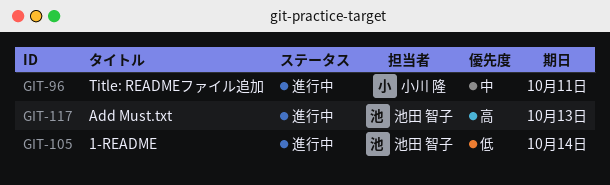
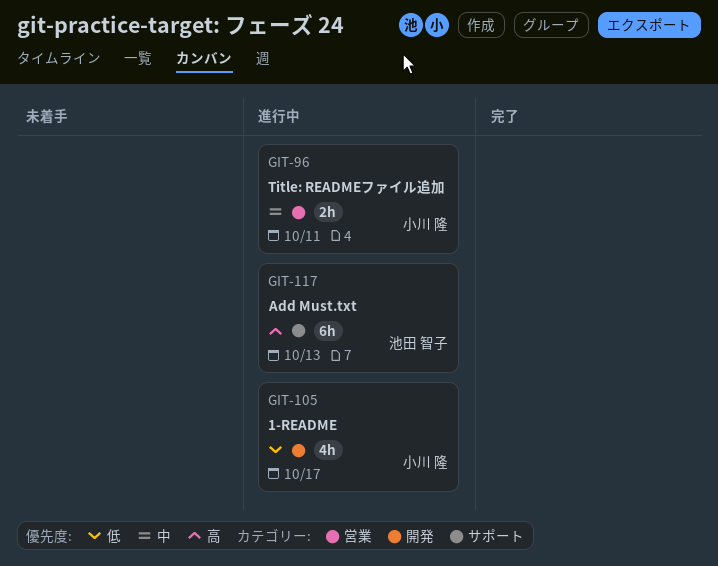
GIT-105, owner: 池田 智子 -> 小川 隆
GIT-105, due: Oct 14 -> Oct 17

